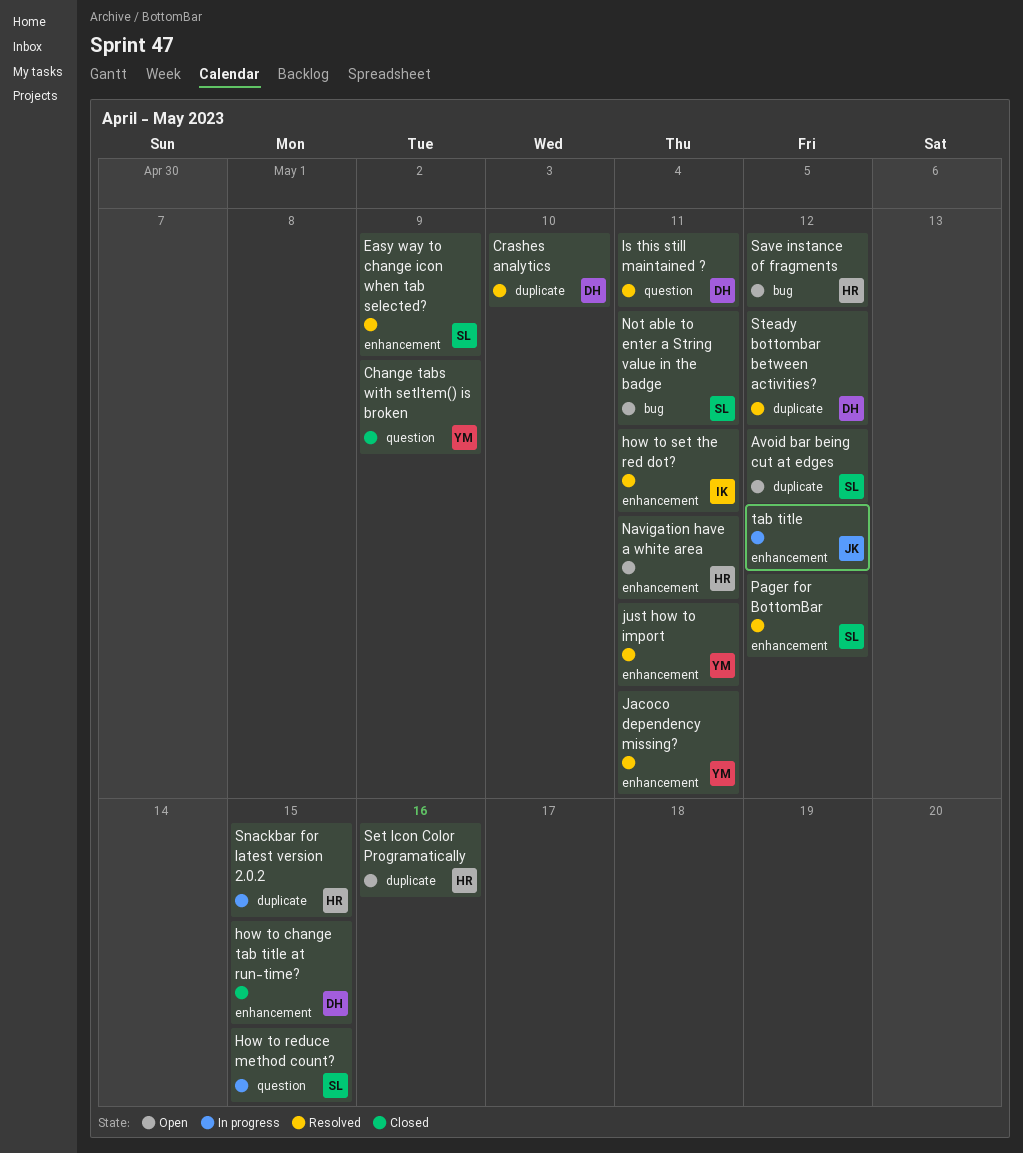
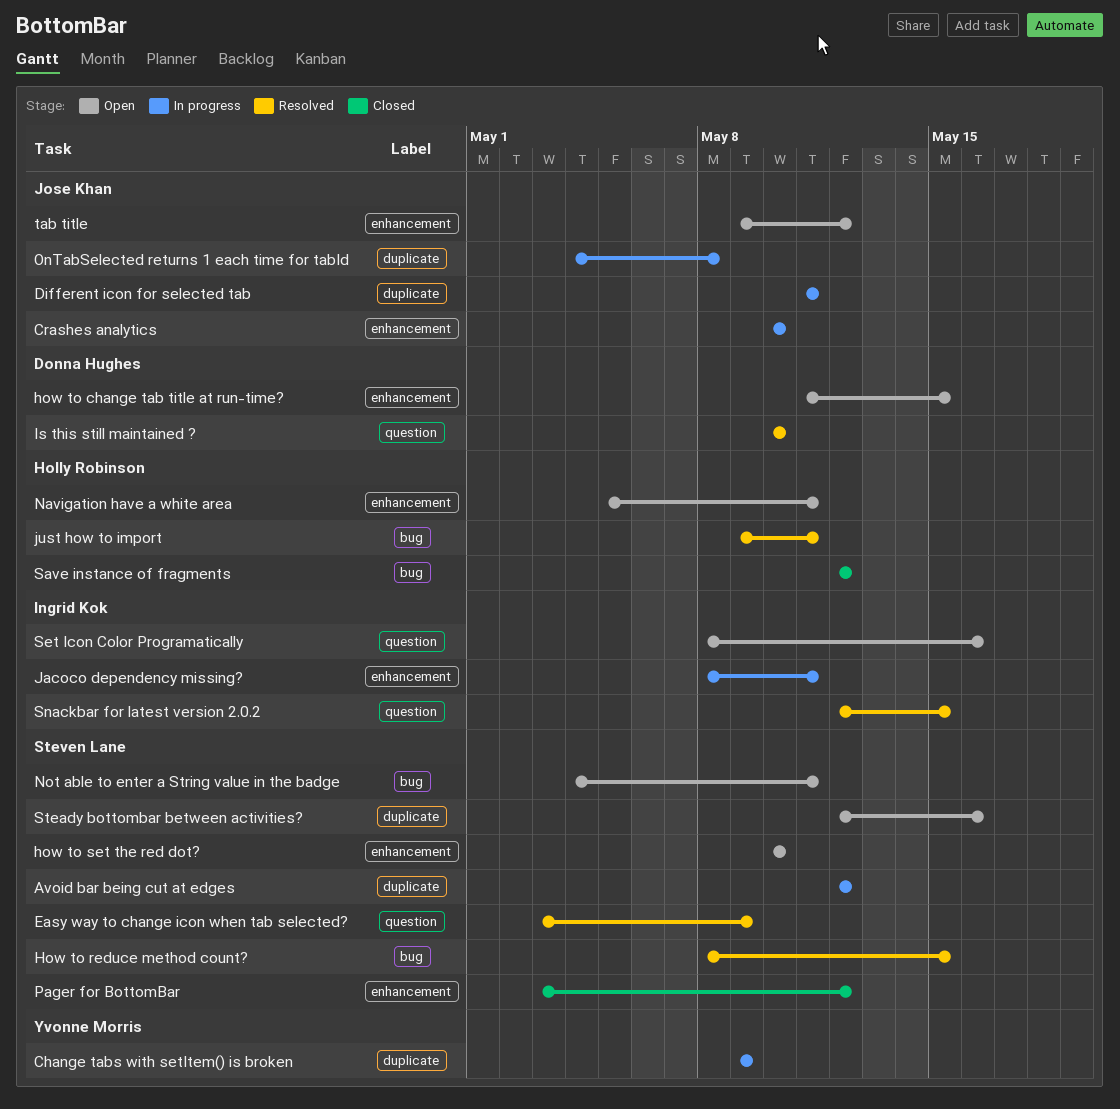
Avoid bar being cut at edges, status: Open -> In progress
Change tabs with setItem() is broken, status: Closed -> In progress
Change tabs with setItem() is broken, label: question -> duplicate
Crashes analytics, status: Resolved -> In progress
Crashes analytics, owner: Donna Hughes -> Jose Khan
Crashes analytics, label: duplicate -> enhancement
Different icon for selected tab: none -> present
Easy way to change icon when tab selected?, label: enhancement -> question
how to change tab title at run-time?, status: Closed -> Open
How to reduce method count?, status: In progress -> Resolved
How to reduce method count?, label: question -> bug
how to set the red dot?, status: Resolved -> Open
how to set the red dot?, owner: Ingrid Kok -> Steven Lane
how to set the red dot?, due: May 11 -> May 10
Is this still maintained ?, due: May 11 -> May 10
Jacoco dependency missing?, status: Resolved -> In progress
Jacoco dependency missing?, owner: Yvonne Morris -> Ingrid Kok
just how to import, owner: Yvonne Morris -> Holly Robinson
just how to import, label: enhancement -> bug
OnTabSelected returns 1 each time for tabId: none -> present
Pager for BottomBar, status: Resolved -> Closed
Save instance of fragments, status: Open -> Closed
Set Icon Color Programatically, owner: Holly Robinson -> Ingrid Kok
Set Icon Color Programatically, label: duplicate -> question
Snackbar for latest version 2.0.2, status: In progress -> Resolved
Snackbar for latest version 2.0.2, owner: Holly Robinson -> Ingrid Kok
Snackbar for latest version 2.0.2, label: duplicate -> question
Steady bottombar between activities?, status: Resolved -> Open
Steady bottombar between activities?, owner: Donna Hughes -> Steven Lane
Steady bottombar between activities?, due: May 12 -> May 16
tab title, status: In progress -> Open

